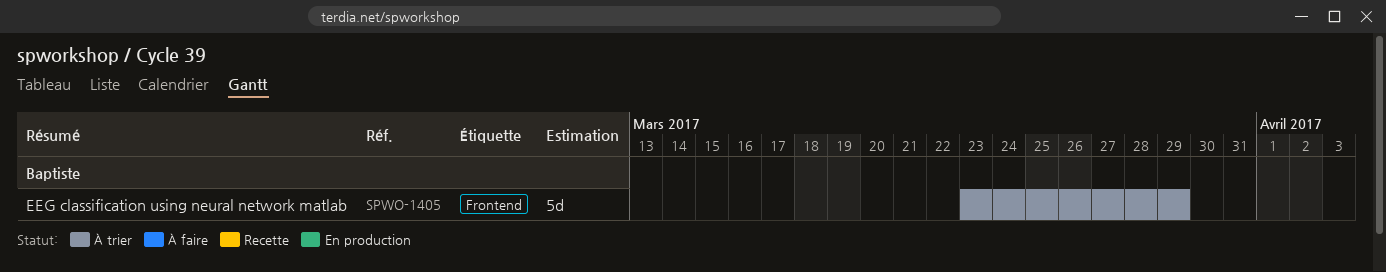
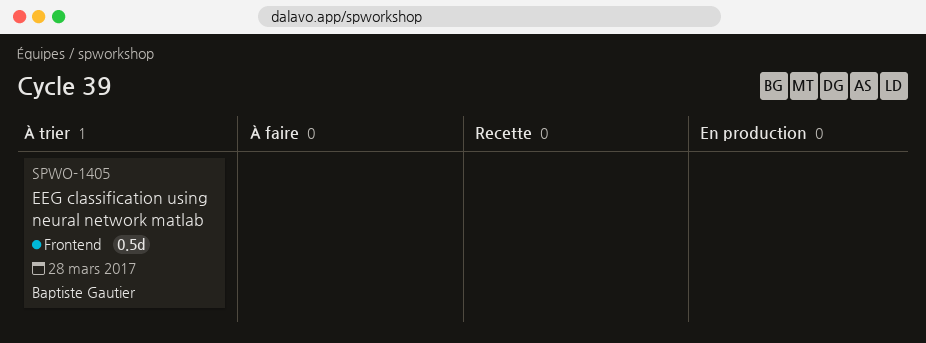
SPWO-1405, estimate: 5d -> 0.5d
SPWO-1405, due: Mar 29 -> Mar 28

